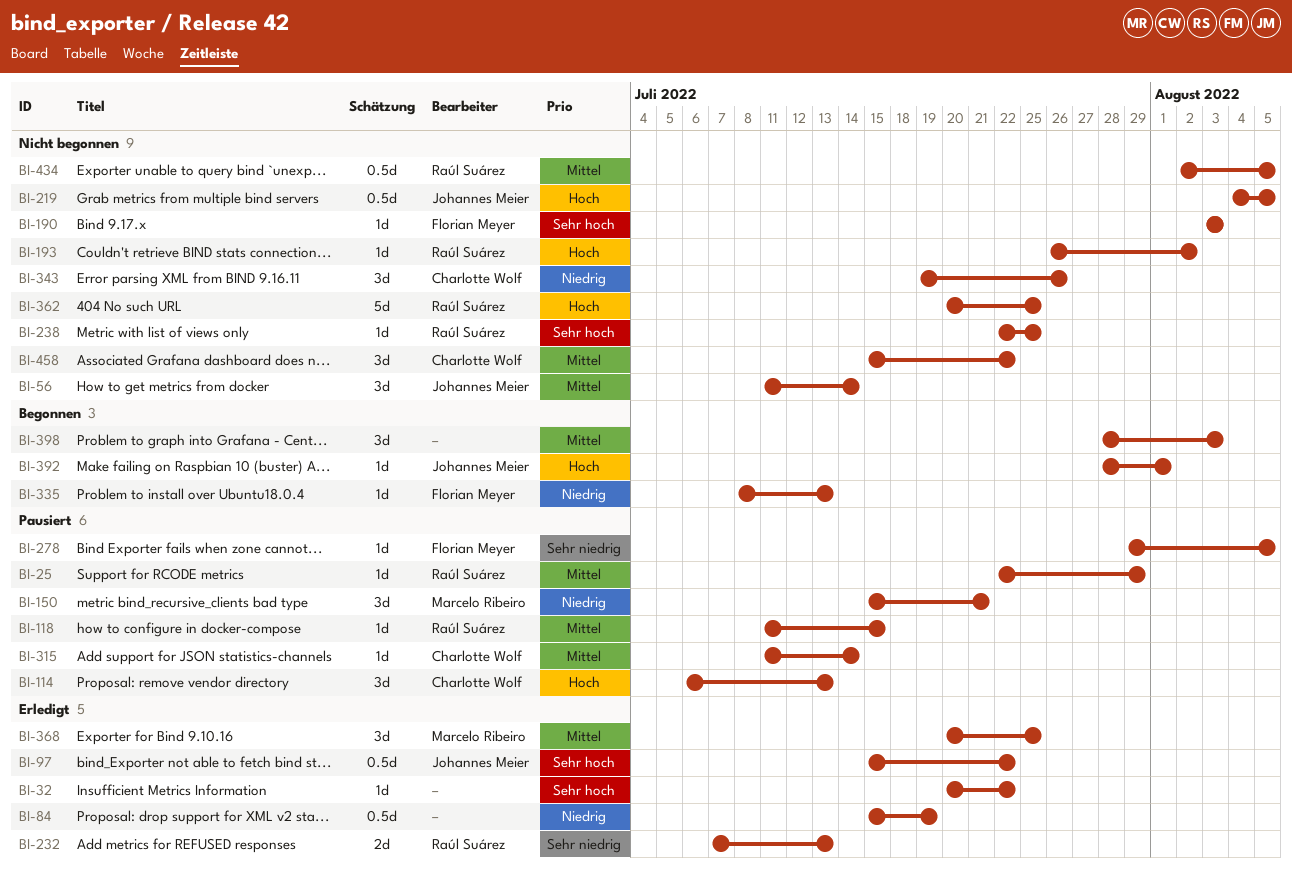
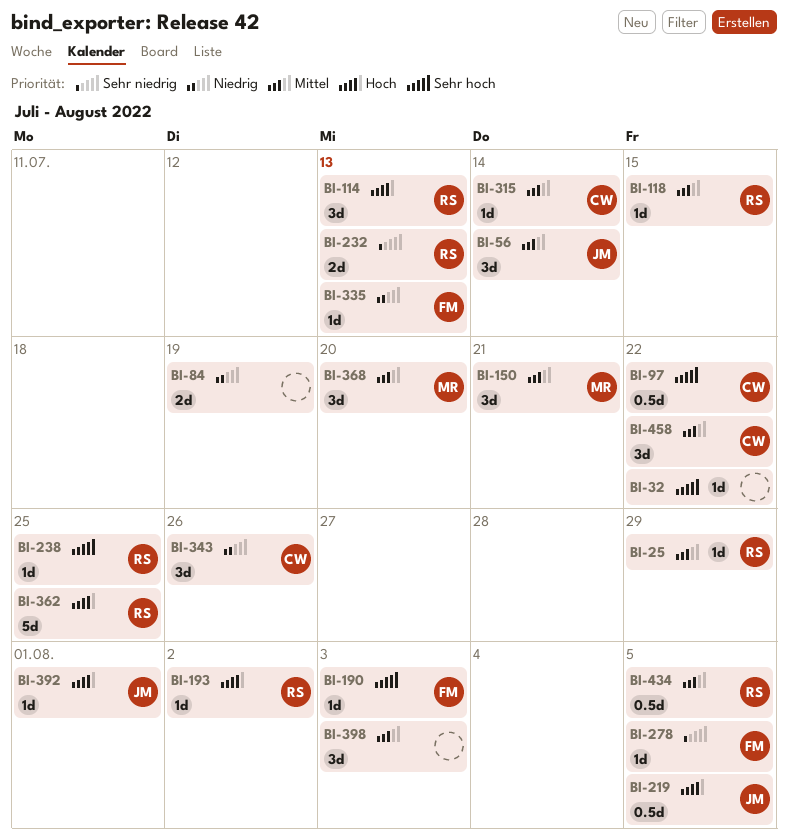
BI-84, estimate: 0.5d -> 2d
BI-97, owner: Johannes Meier -> Charlotte Wolf
BI-114, owner: Charlotte Wolf -> Raúl Suárez
BI-150, priority: Niedrig -> Mittel
BI-368, due: Jul 25 -> Jul 20

